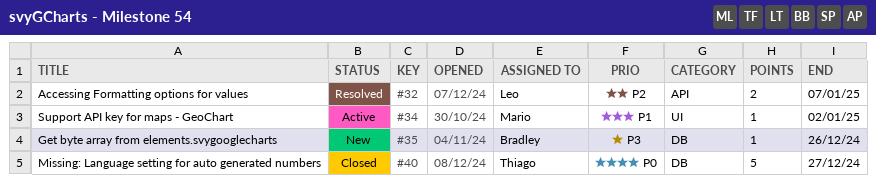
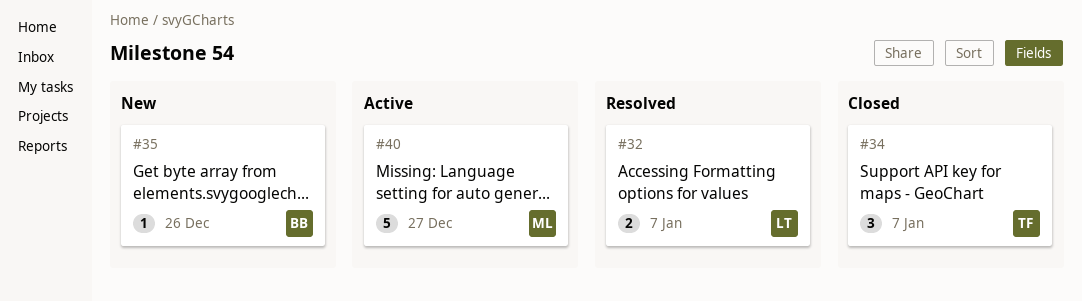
#34, status: Active -> Closed
#34, owner: Mario -> Thiago
#34, estimate: 1 -> 3
#34, due: Jan 2 -> Jan 7
#40, status: Closed -> Active
#40, owner: Thiago -> Mario

